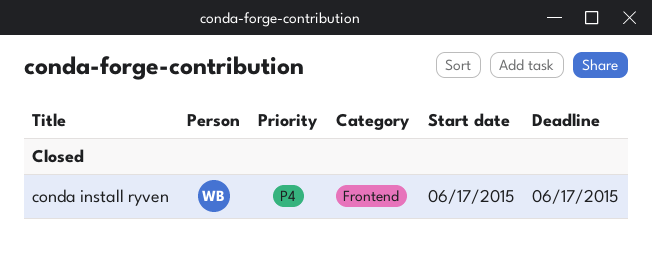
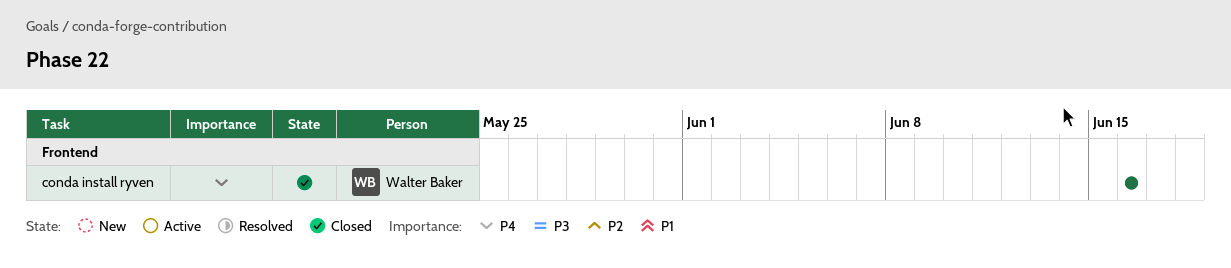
conda install ryven, start: Jun 17 -> Jun 16
conda install ryven, due: Jun 17 -> Jun 16

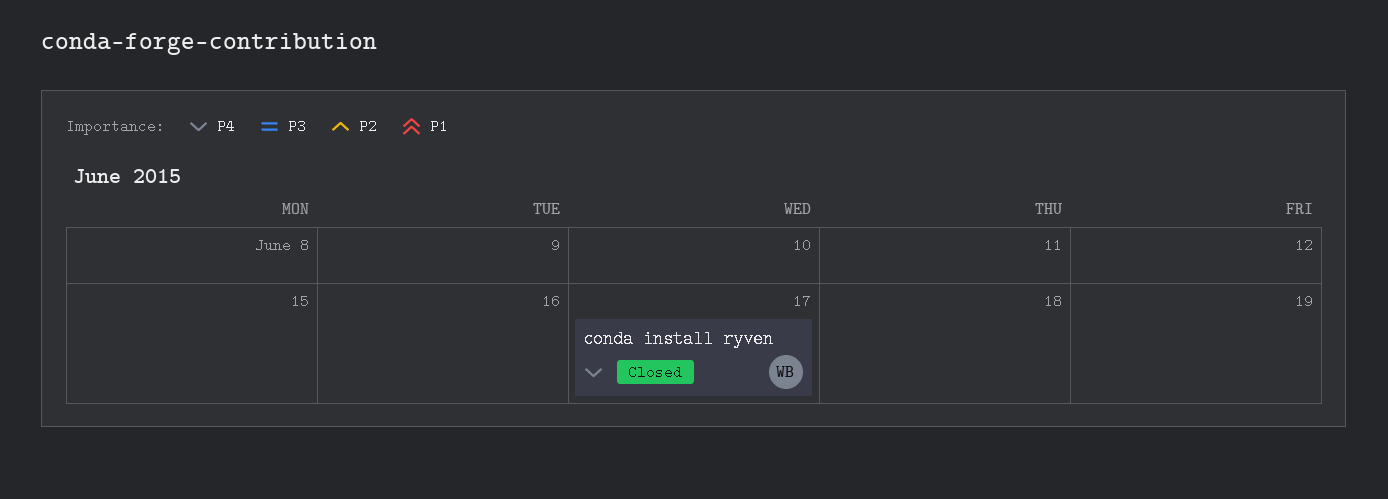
conda install ryven, due: Jun 16 -> Jun 17

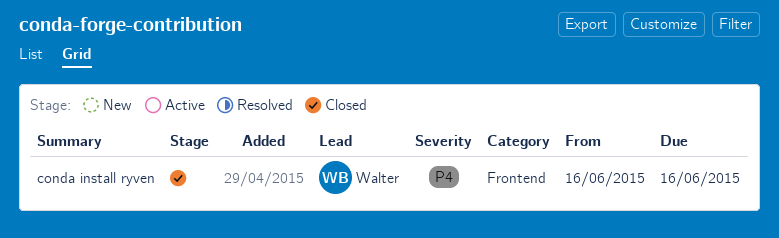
conda install ryven, due: Jun 17 -> Jun 16

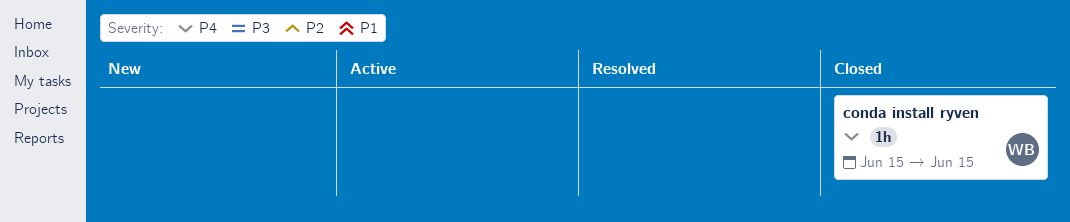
conda install ryven, start: Jun 16 -> Jun 15
conda install ryven, due: Jun 16 -> Jun 15

